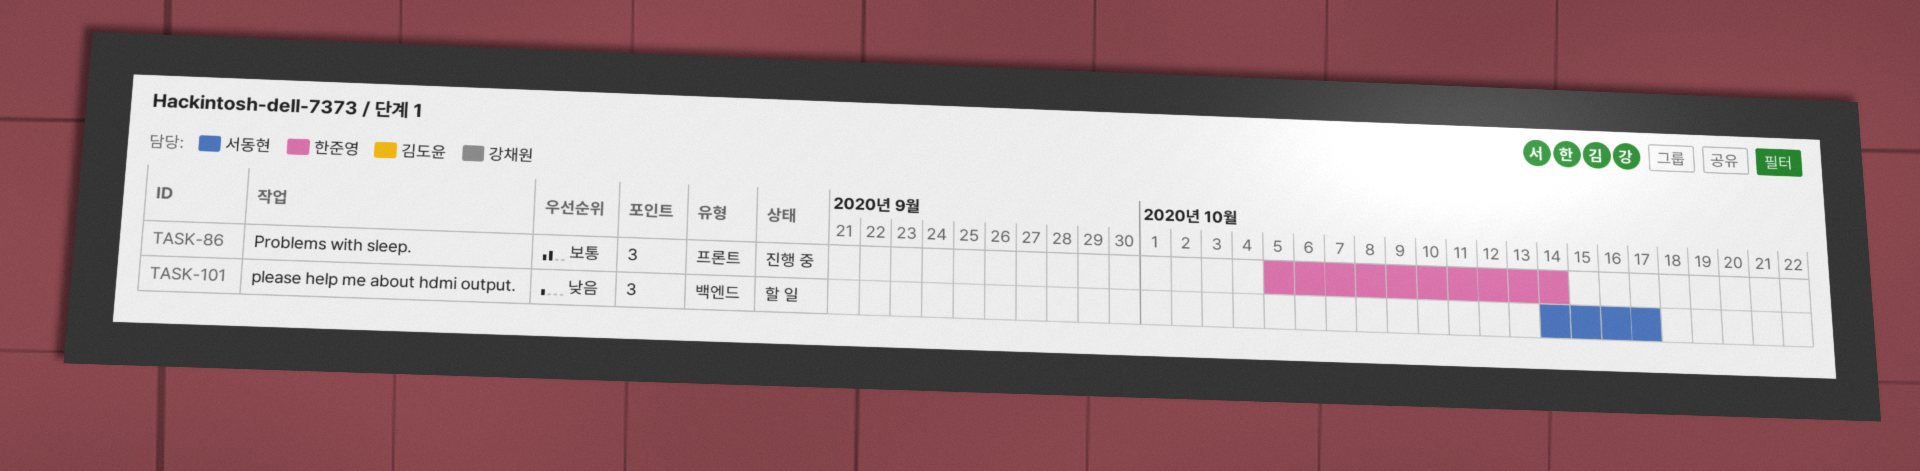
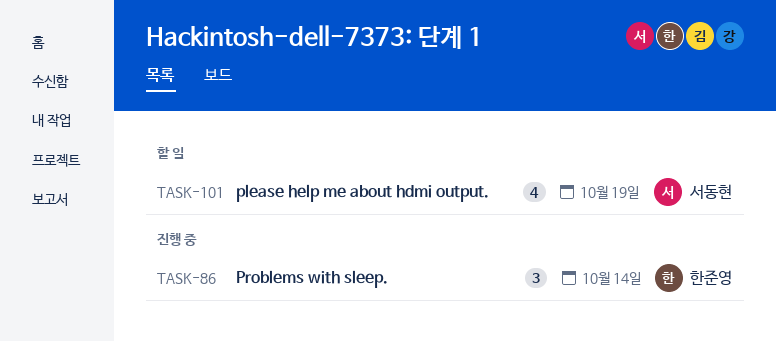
TASK-101, estimate: 3 -> 4
TASK-101, due: Oct 17 -> Oct 19

